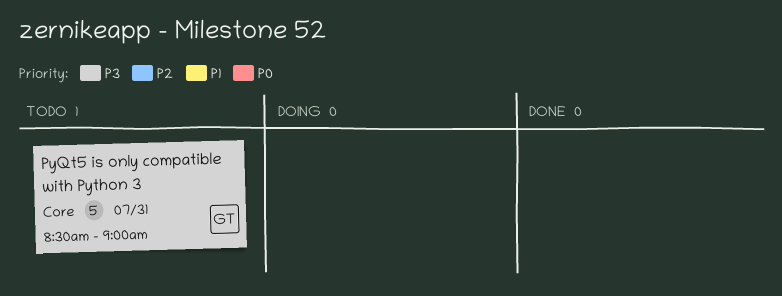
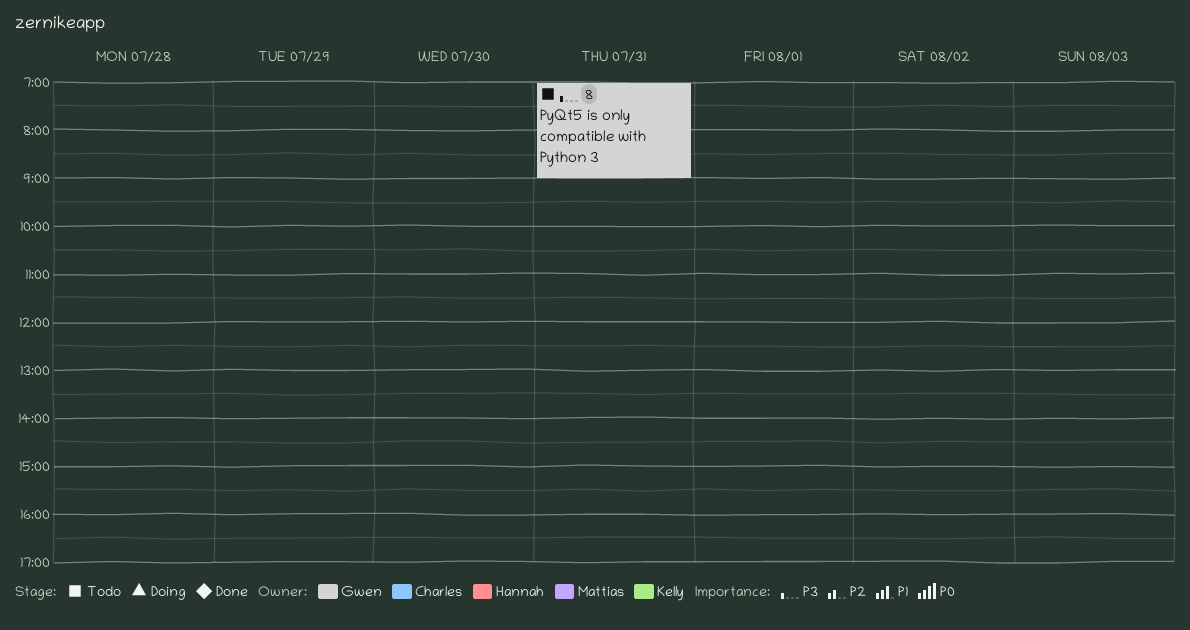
PyQt5 is only compatible with Python 3, estimate: 5 -> 8
PyQt5 is only compatible with Python 3, begins: 08:30 -> 07:00

